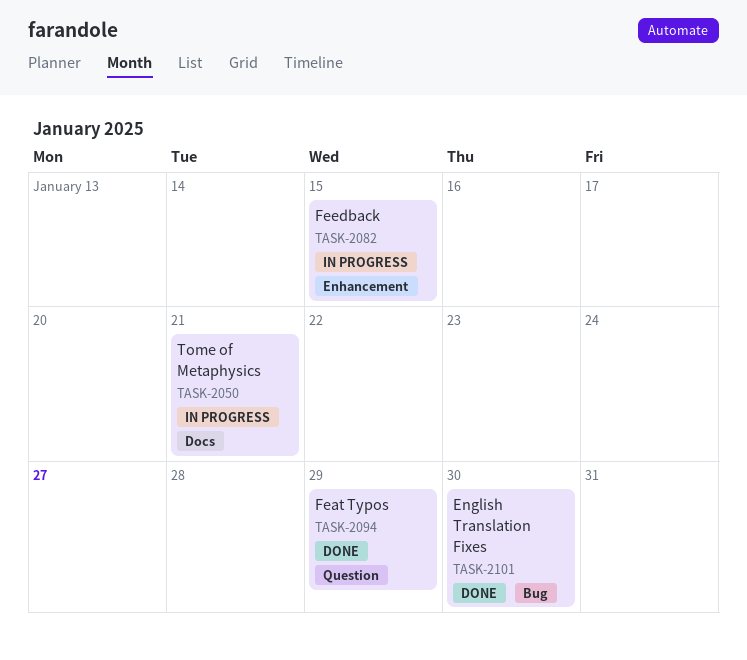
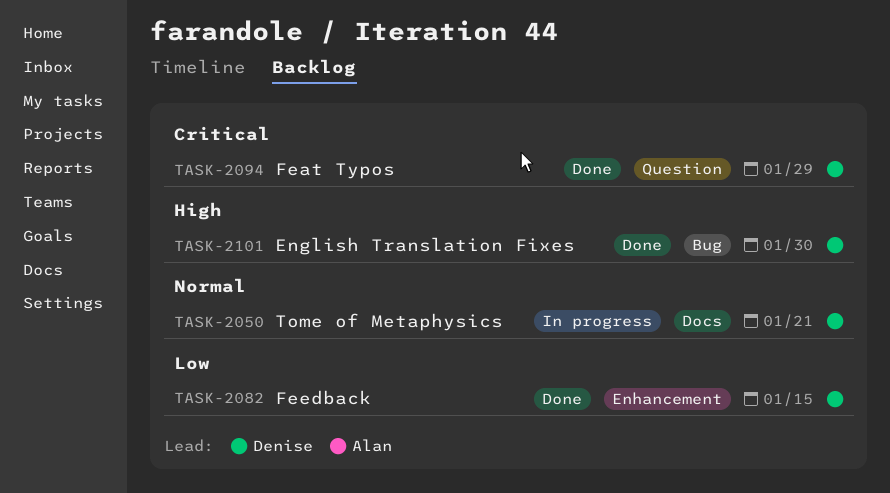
TASK-2082, status: In progress -> Done

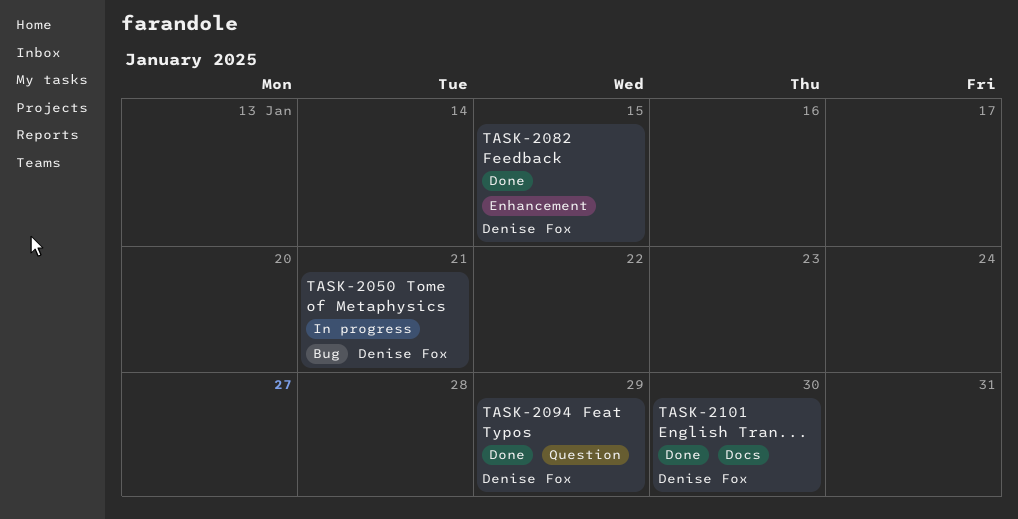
TASK-2050, label: Docs -> Bug
TASK-2101, label: Bug -> Docs

